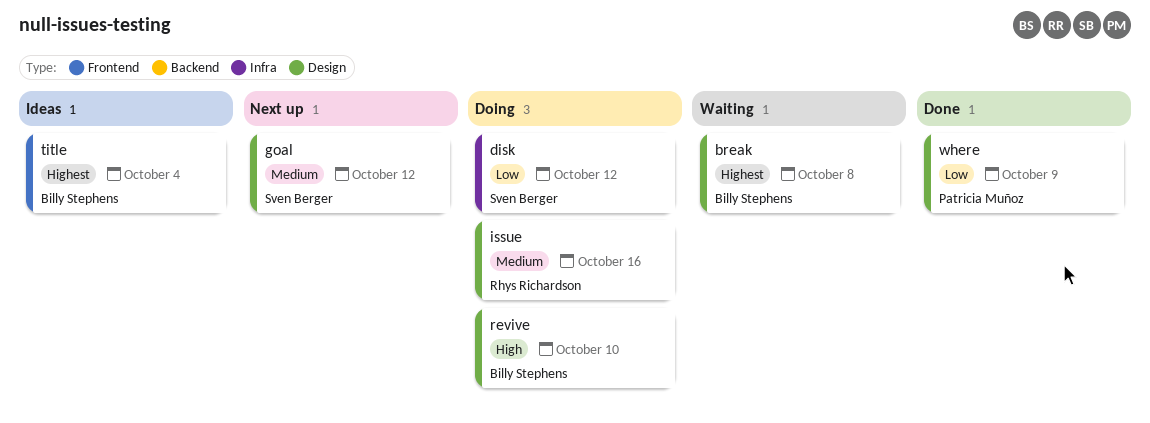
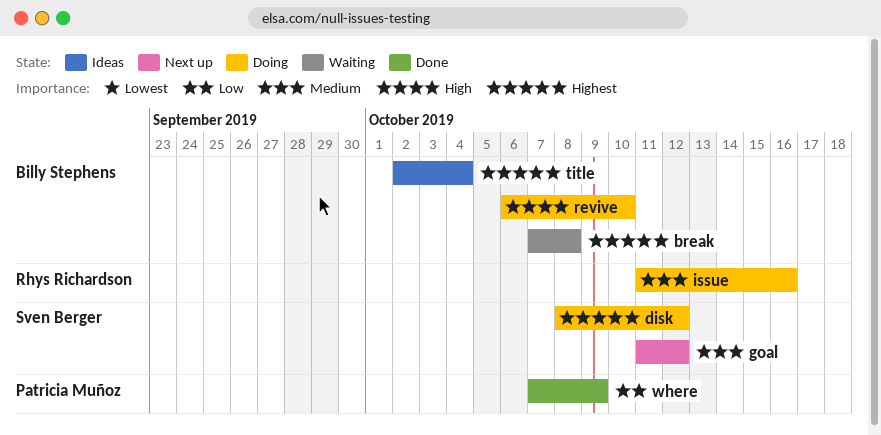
disk, priority: Low -> Highest

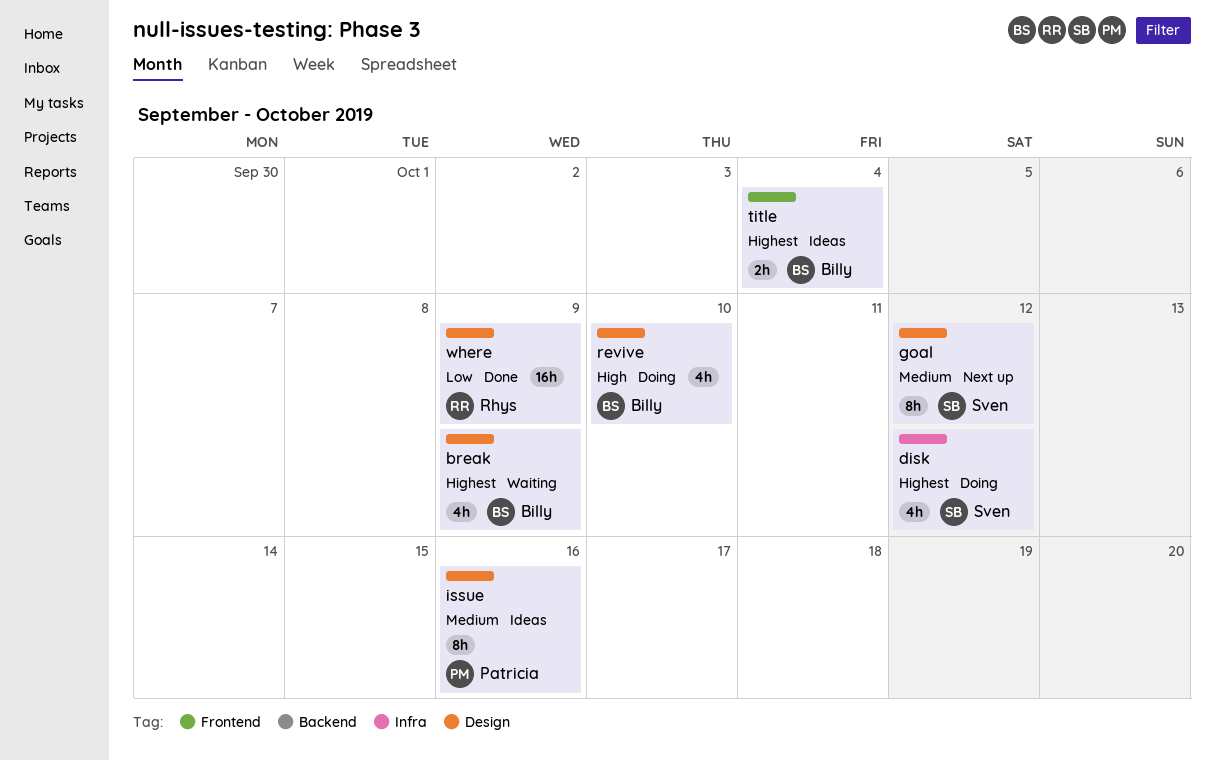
break, due: Oct 8 -> Oct 9
issue, status: Doing -> Ideas
issue, owner: Rhys Richardson -> Patricia Muñoz
where, owner: Patricia Muñoz -> Rhys Richardson

